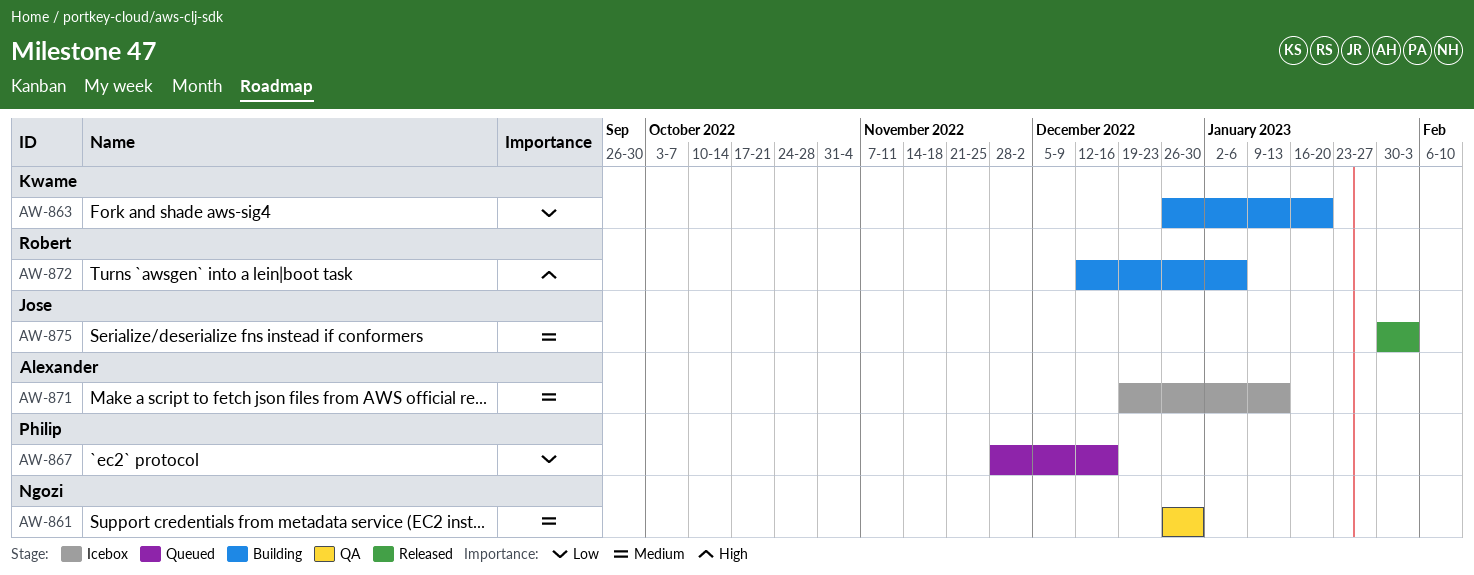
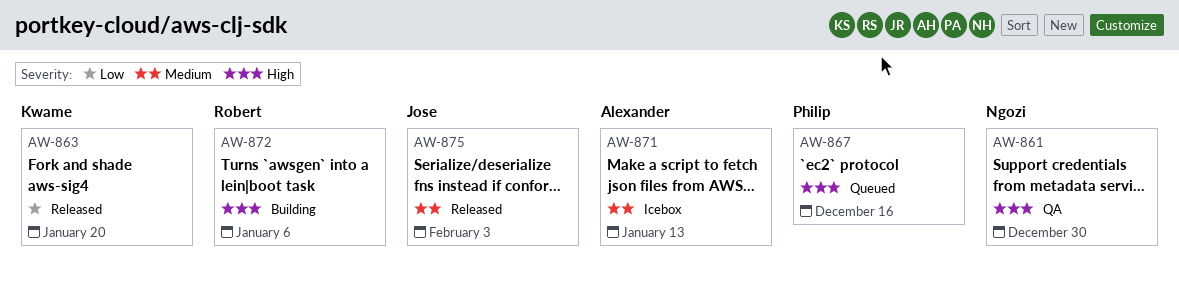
AW-861, priority: Medium -> High
AW-863, status: Building -> Released
AW-867, priority: Low -> High

